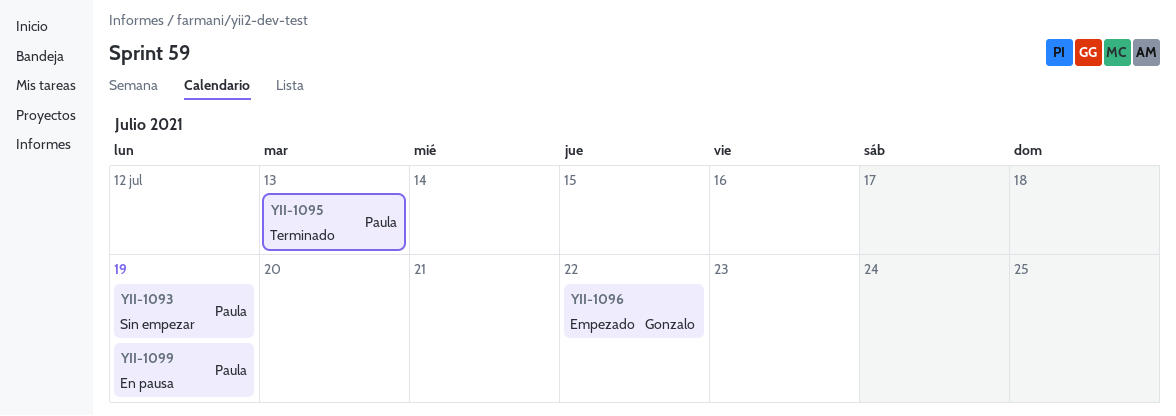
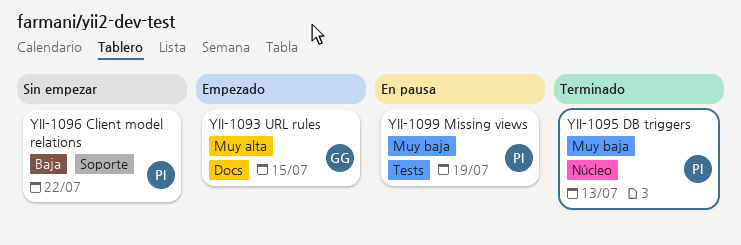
YII-1093, status: Sin empezar -> Empezado
YII-1093, owner: Paula -> Gonzalo
YII-1093, due: Jul 19 -> Jul 15
YII-1096, status: Empezado -> Sin empezar
YII-1096, owner: Gonzalo -> Paula

